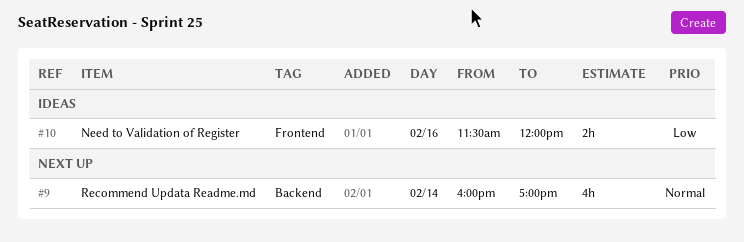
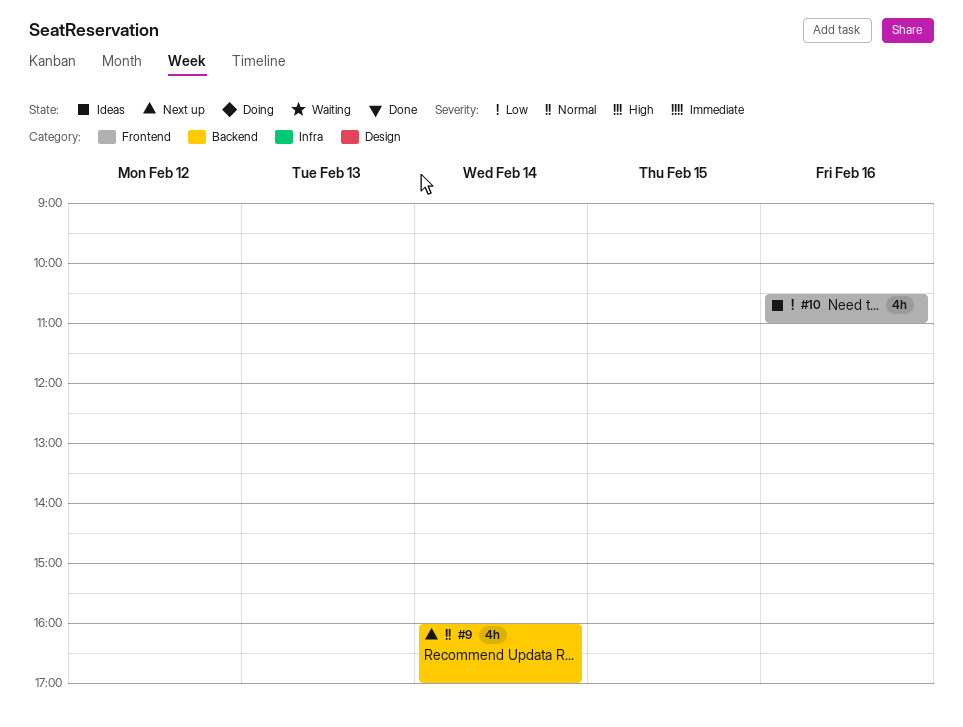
#10, estimate: 2h -> 4h
#10, begins: 11:30 -> 10:30
#10, ends: 12:00 -> 11:00

